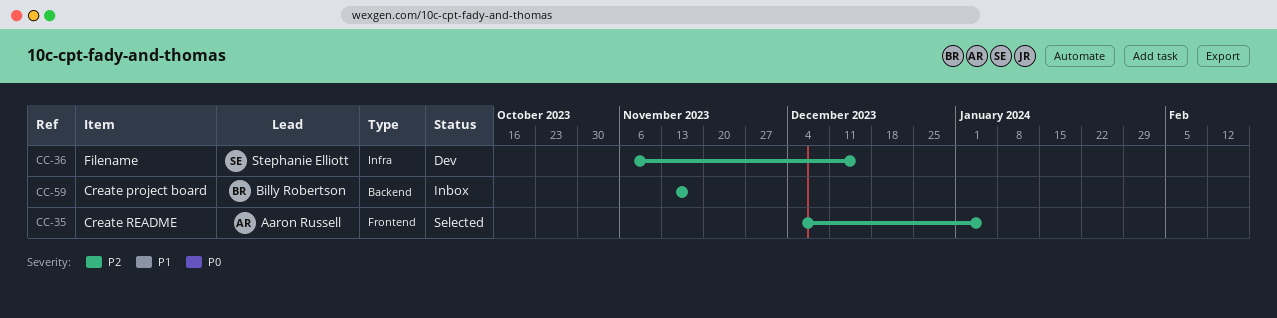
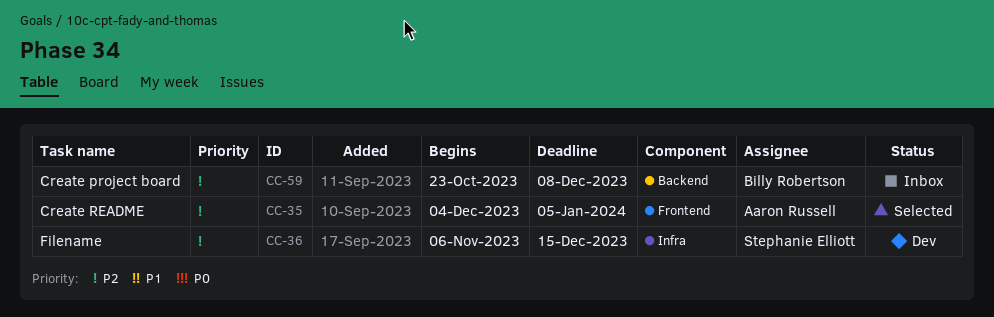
CC-59, start: Nov 13 -> Oct 23
CC-59, due: Nov 17 -> Dec 8

